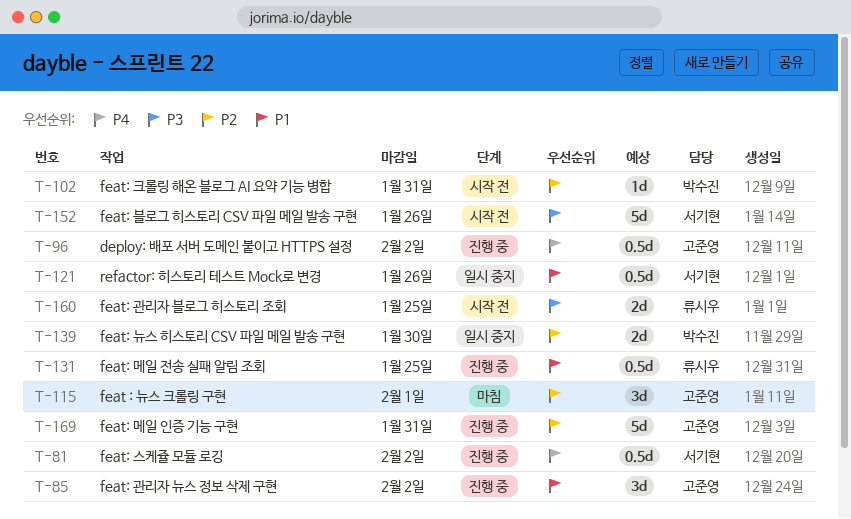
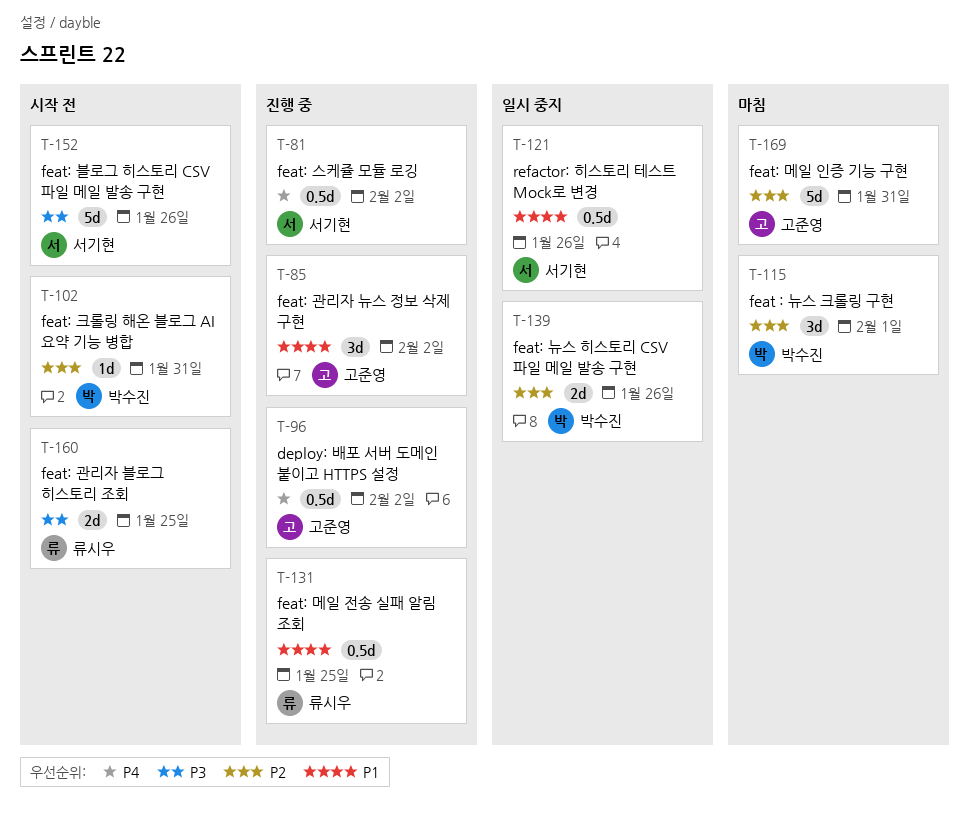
T-115, owner: 고준영 -> 박수진
T-139, due: Jan 30 -> Jan 26
T-169, status: 진행 중 -> 마침

